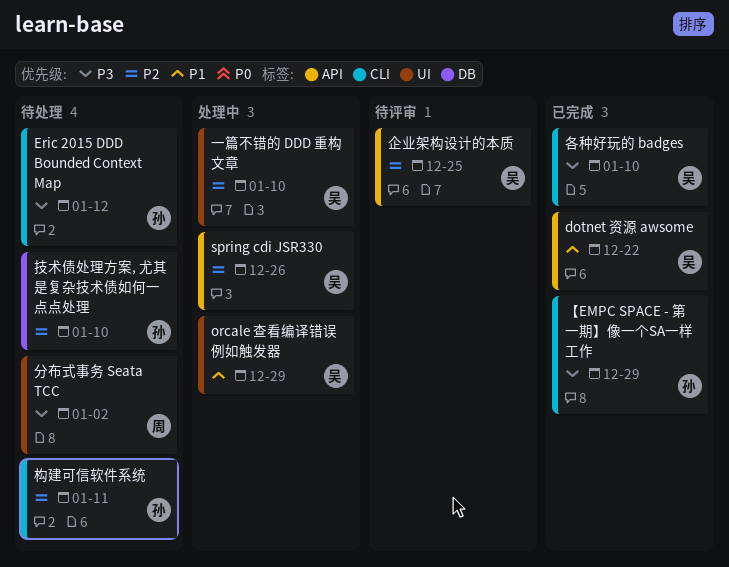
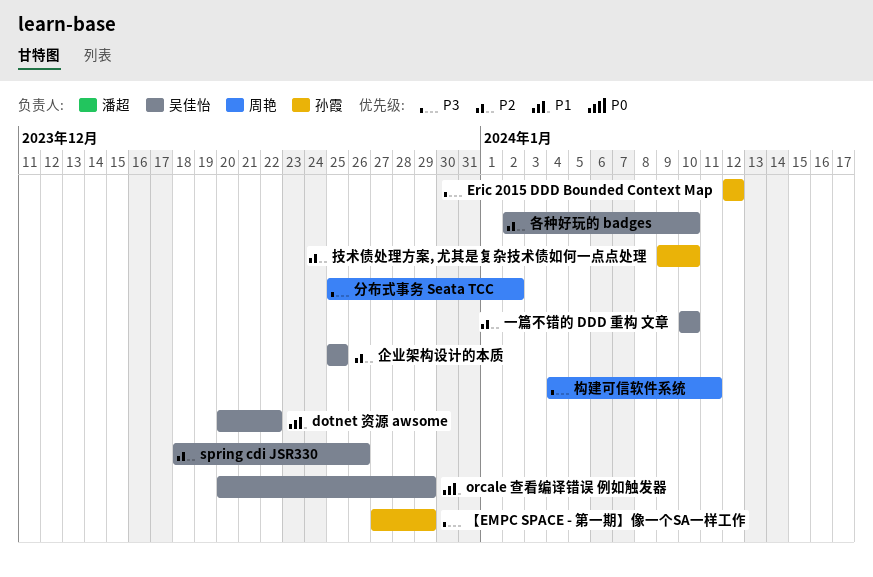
各种好玩的 badges, priority: P3 -> P2
构建可信软件系统, owner: 孙霞 -> 周艳
构建可信软件系统, priority: P2 -> P3

